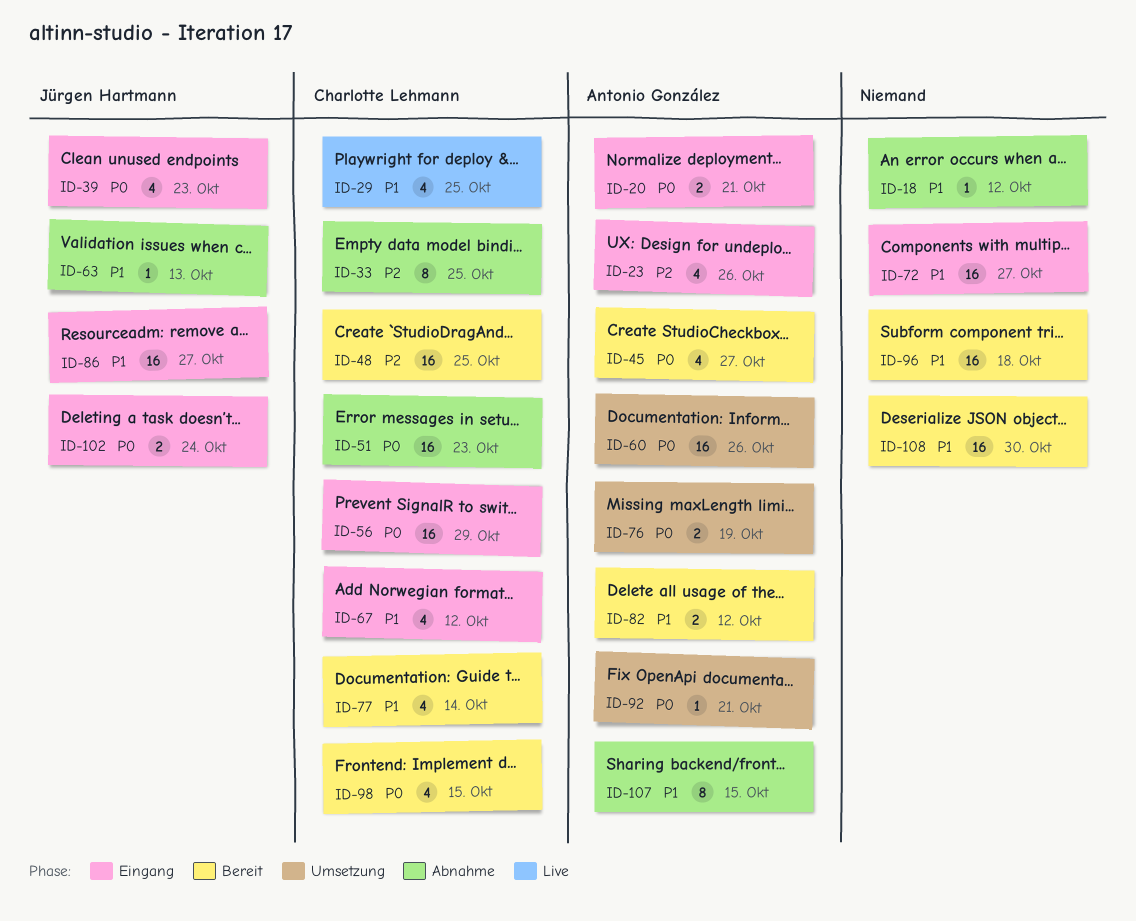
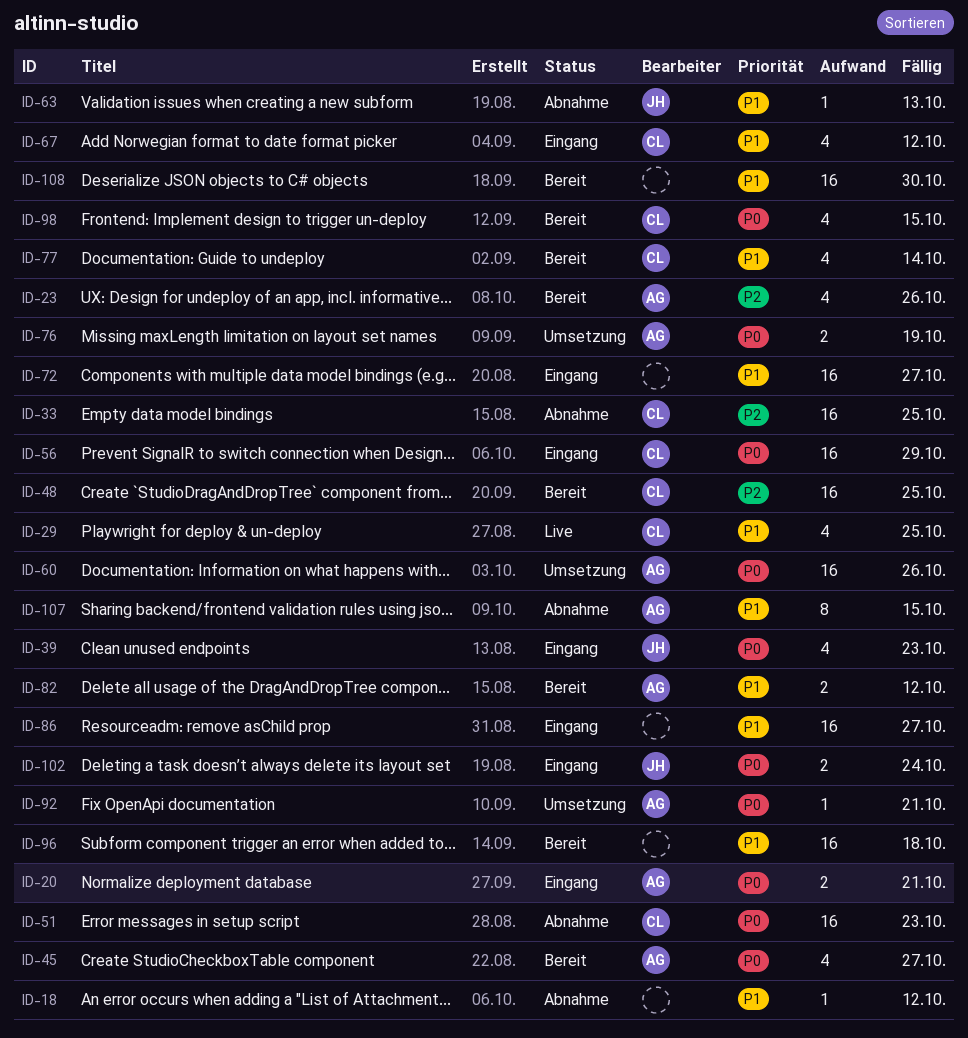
ID-23, status: Eingang -> Bereit
ID-33, estimate: 8 -> 16
ID-86, owner: Jürgen Hartmann -> none

